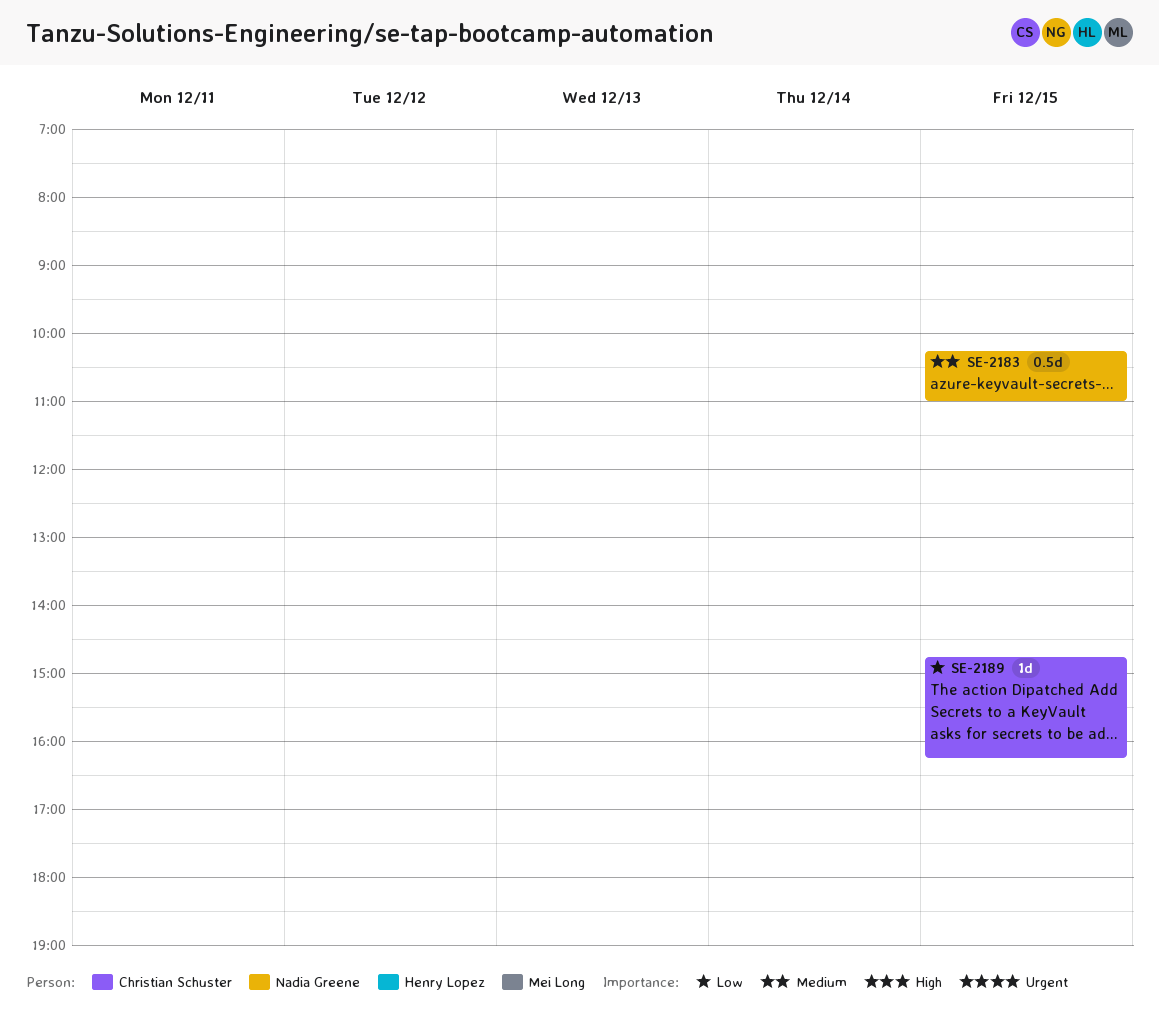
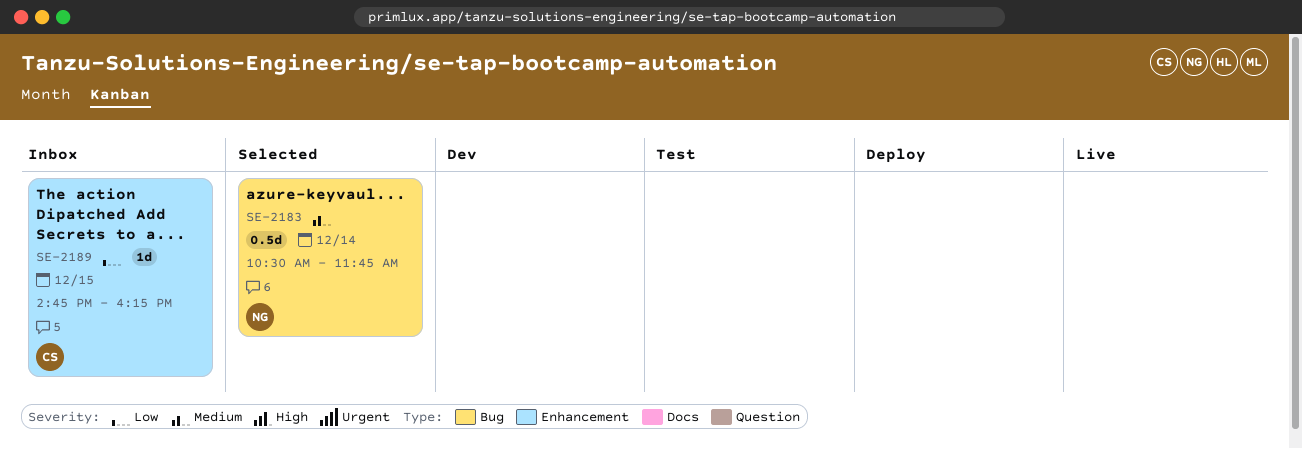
SE-2183, day: Dec 15 -> Dec 14
SE-2183, begins: 10:15 -> 10:30
SE-2183, ends: 11:00 -> 11:45

